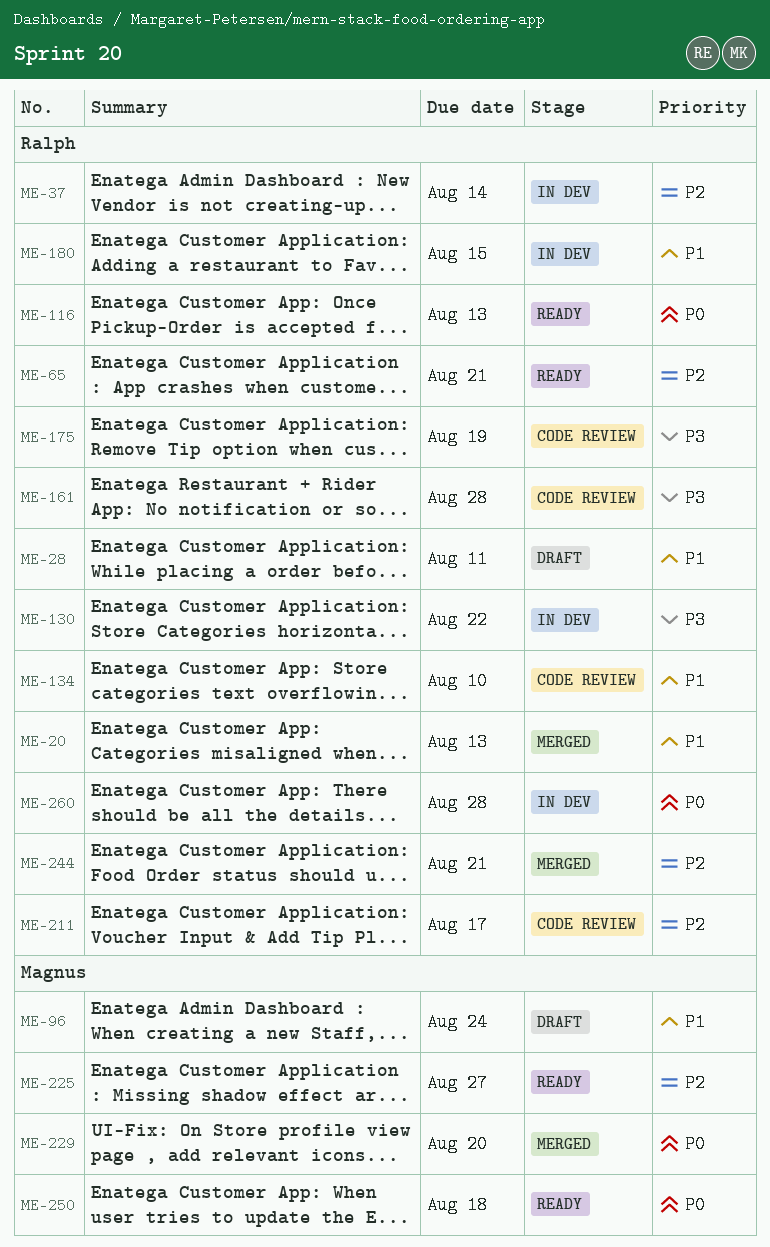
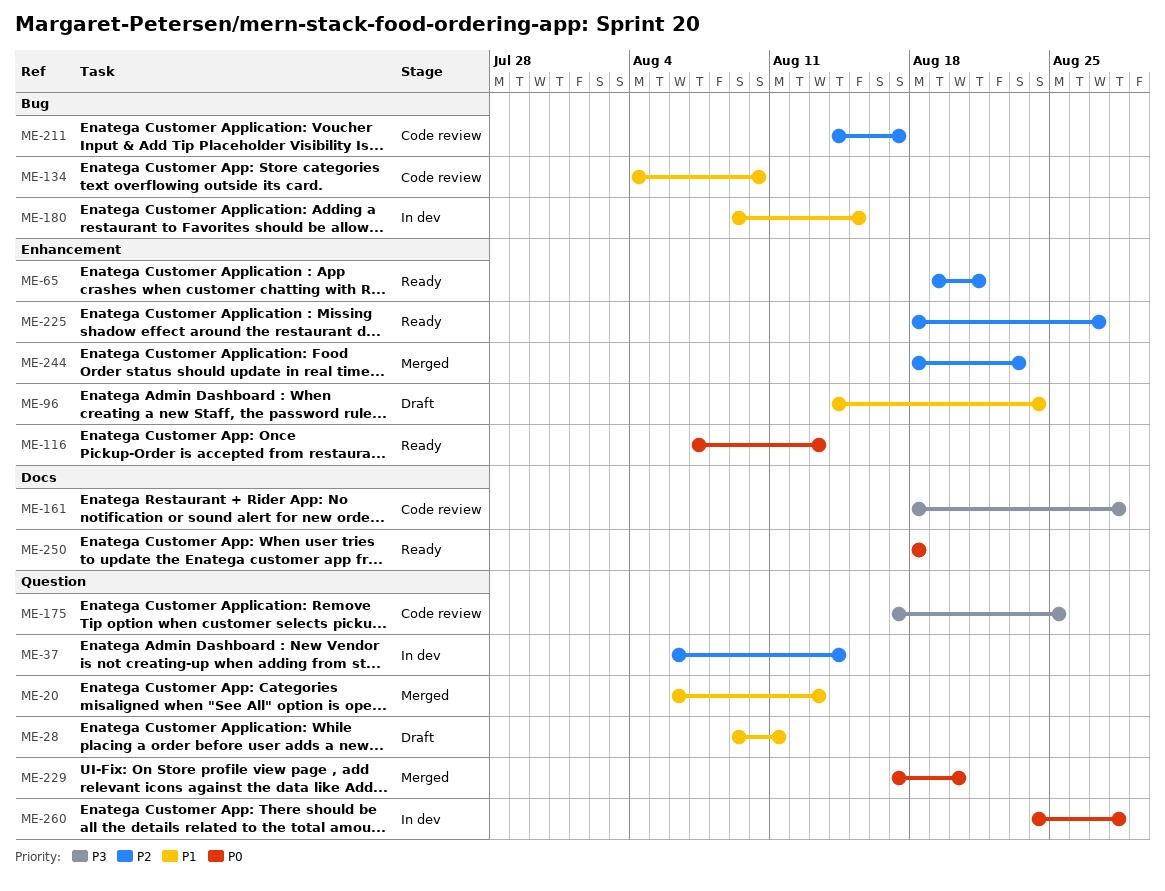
ME-130: present -> none
ME-175, due: Aug 19 -> Aug 25
ME-244, due: Aug 21 -> Aug 23

